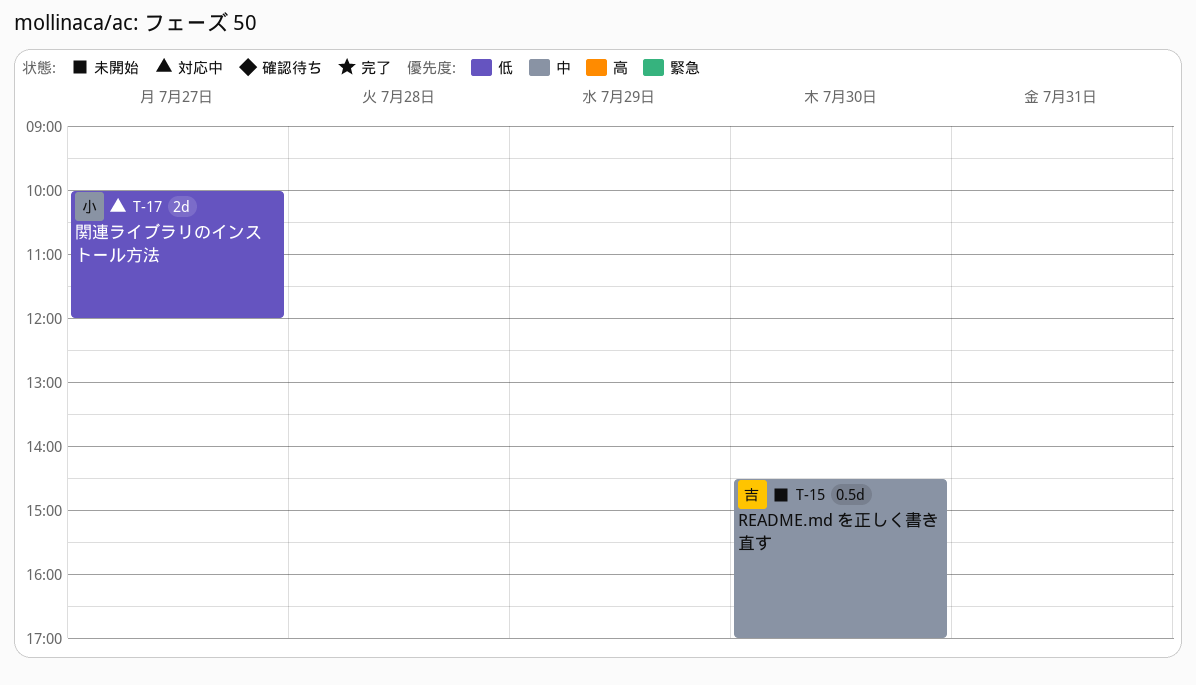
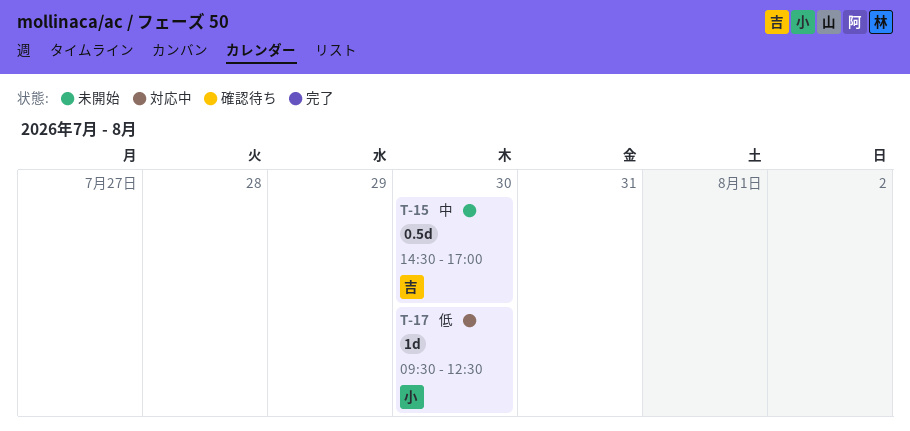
T-17, estimate: 2d -> 1d
T-17, day: Jul 27 -> Jul 30
T-17, begins: 10:00 -> 09:30
T-17, ends: 12:00 -> 12:30

